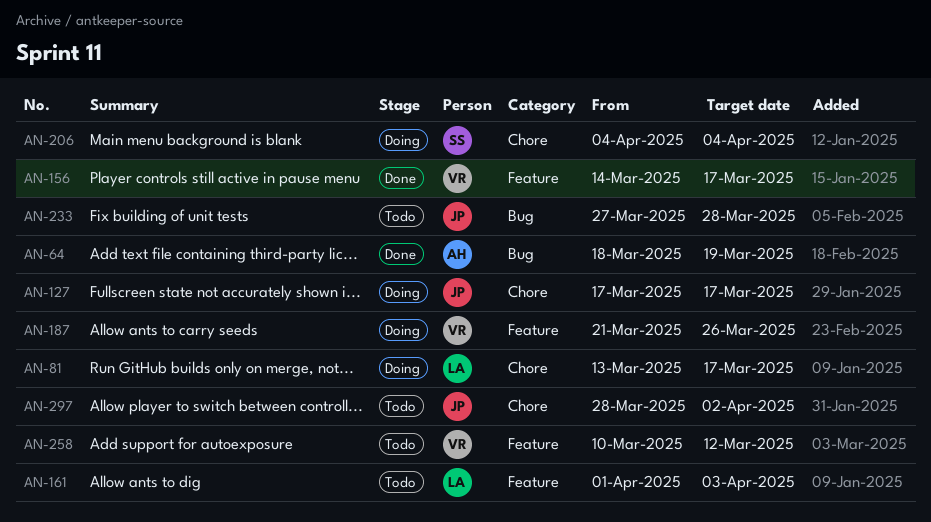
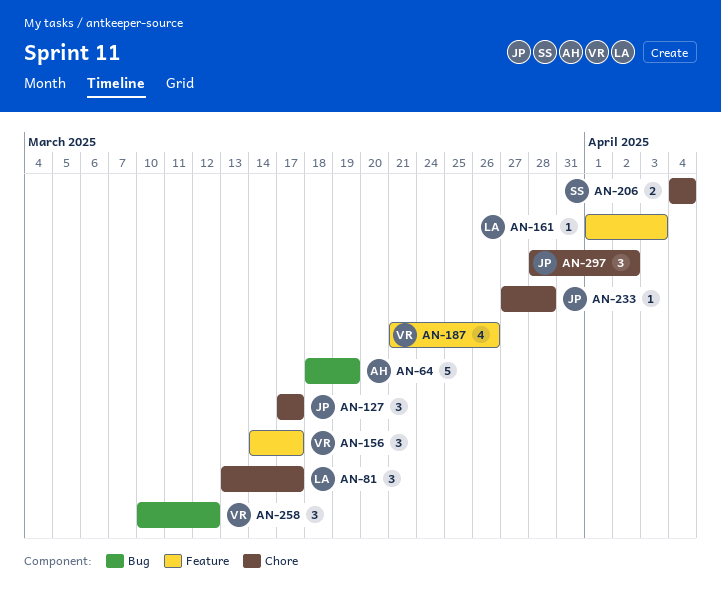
AN-233, label: Bug -> Chore
AN-258, label: Feature -> Bug

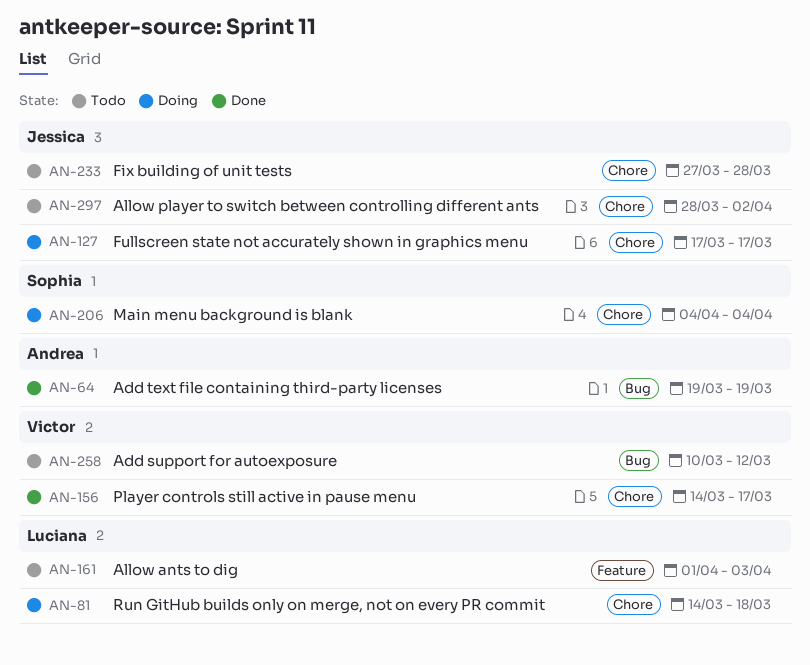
AN-64, start: Mar 18 -> Mar 19
AN-81, start: Mar 13 -> Mar 14
AN-81, due: Mar 17 -> Mar 18
AN-156, label: Feature -> Chore
AN-187: present -> none

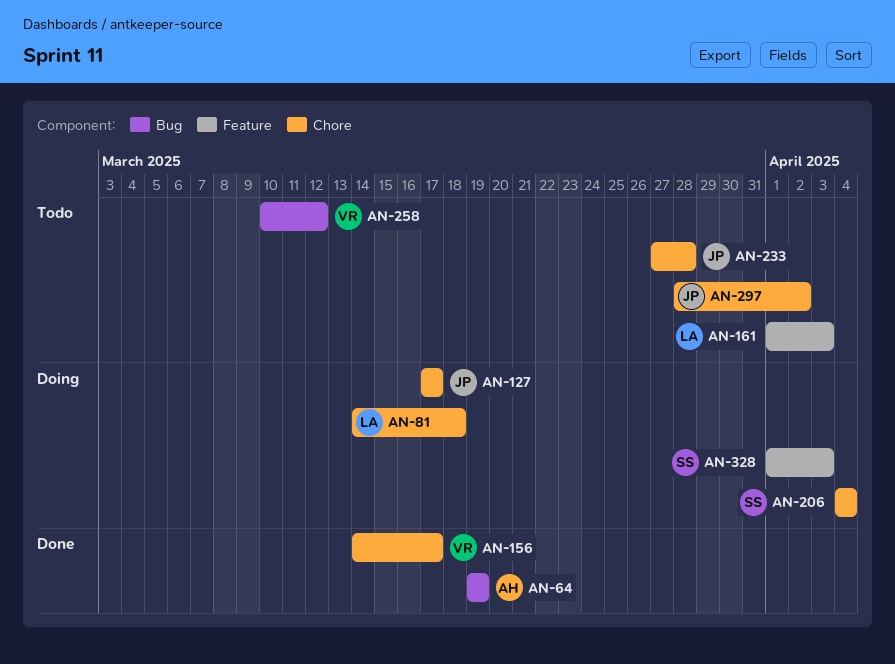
AN-328: none -> present

